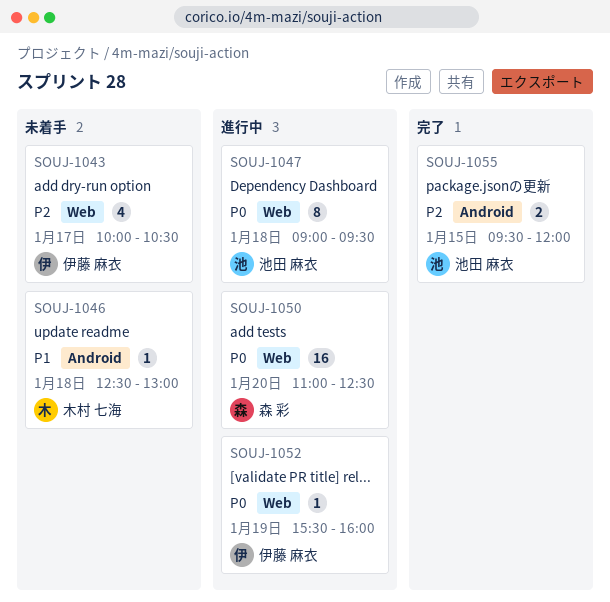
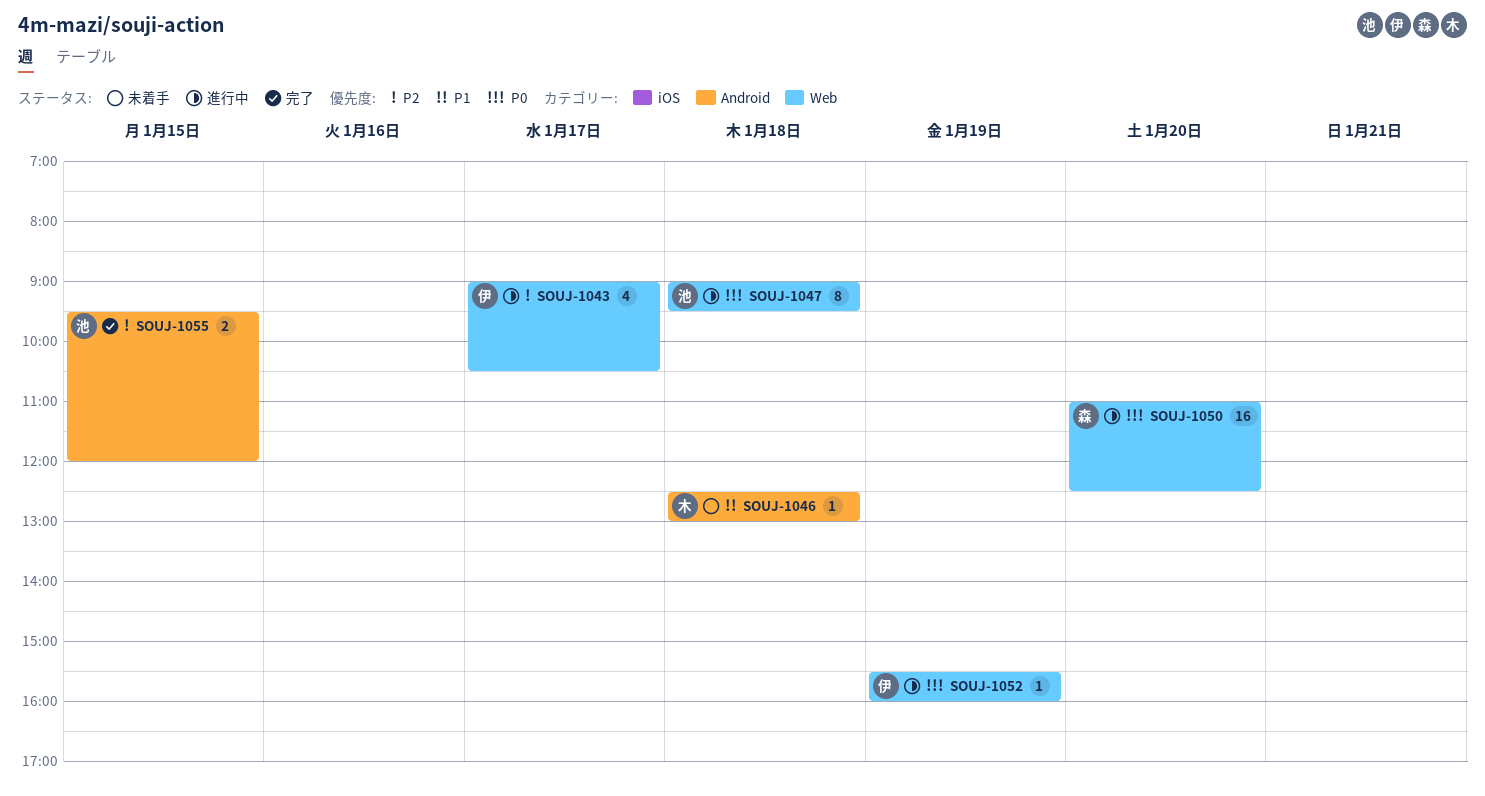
SOUJ-1043, status: 未着手 -> 進行中
SOUJ-1043, begins: 10:00 -> 09:00

